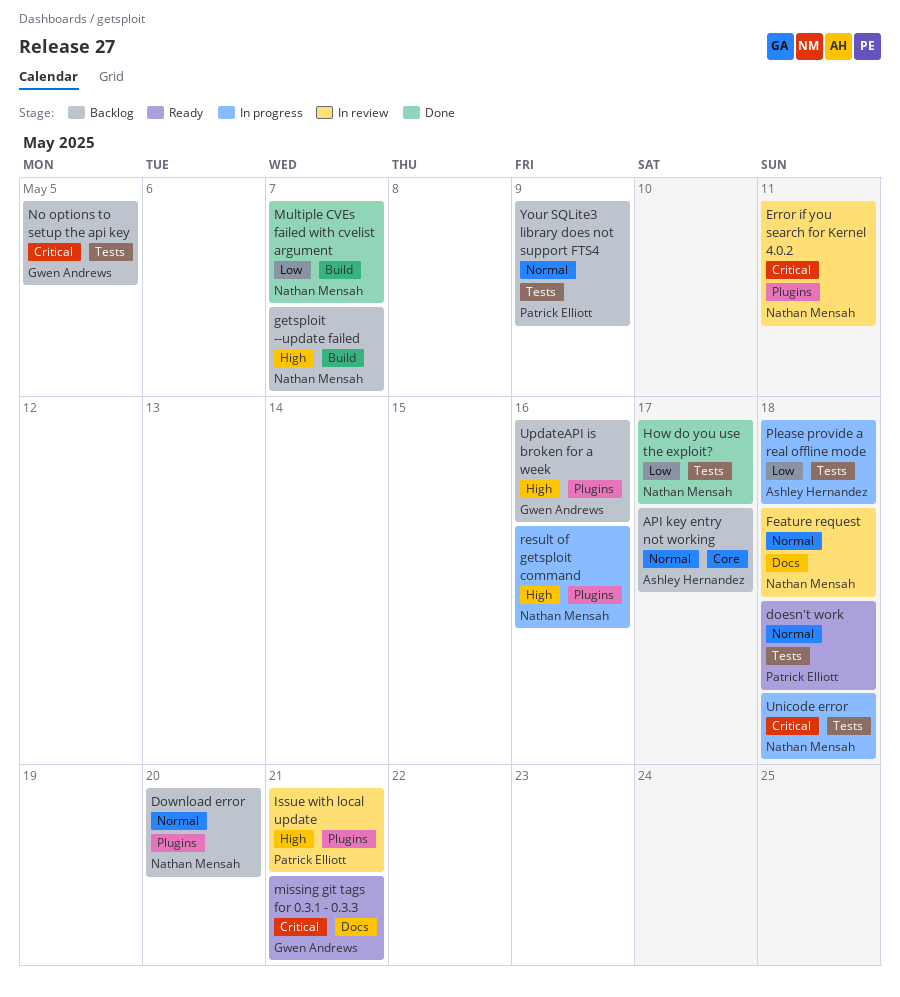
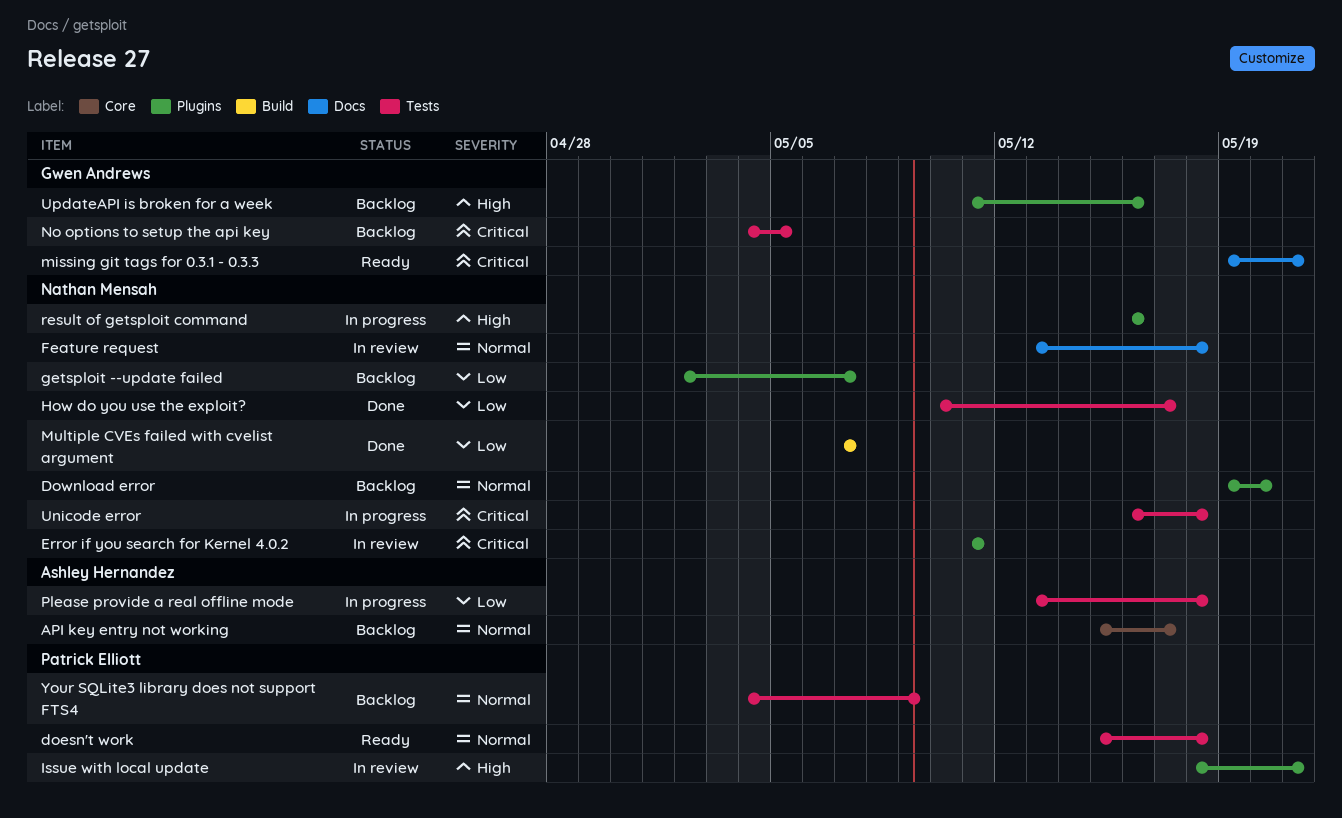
getsploit --update failed, priority: High -> Low
getsploit --update failed, label: Build -> Plugins

